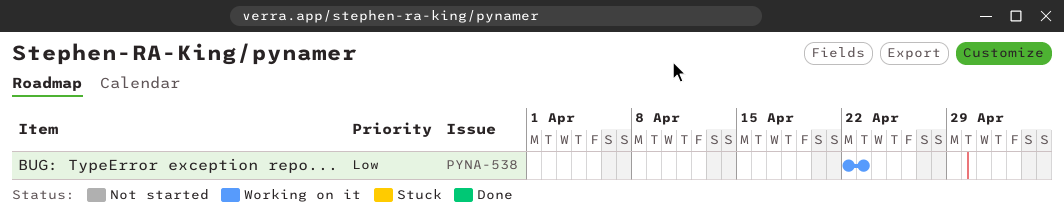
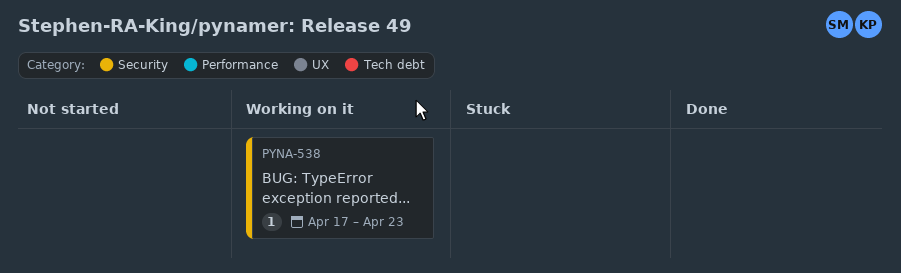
PYNA-538, start: Apr 22 -> Apr 17

